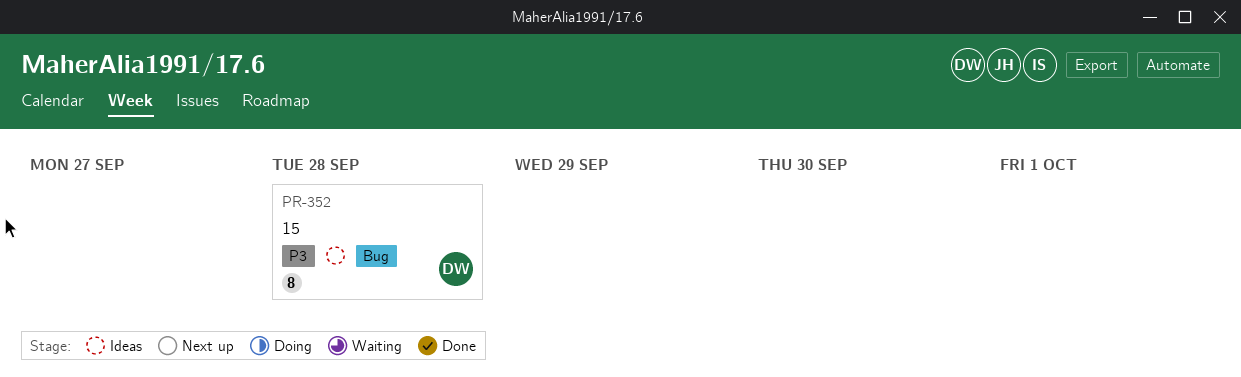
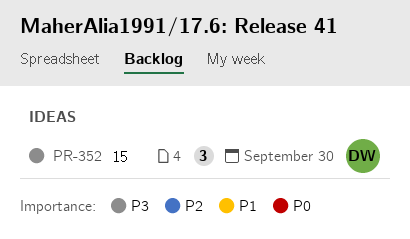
PR-352, estimate: 8 -> 3
PR-352, due: Sep 28 -> Sep 30

